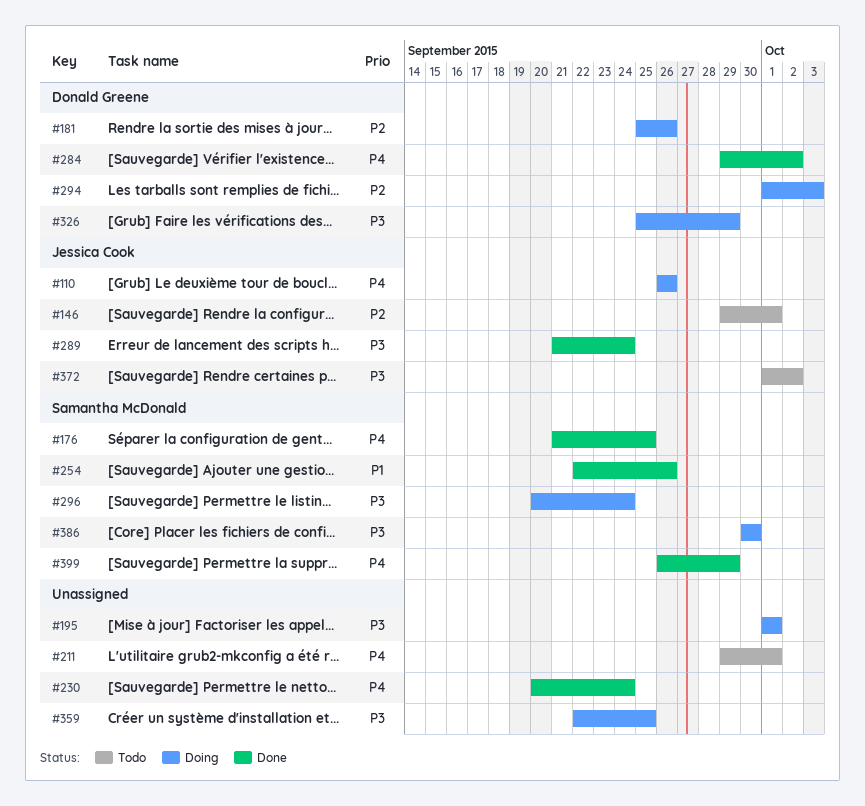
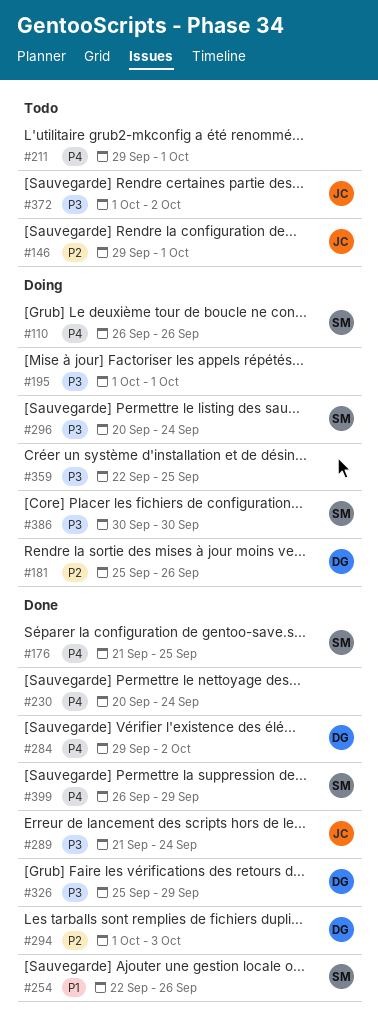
#110, owner: Jessica Cook -> Samantha McDonald
#294, status: Doing -> Done
#326, status: Doing -> Done

